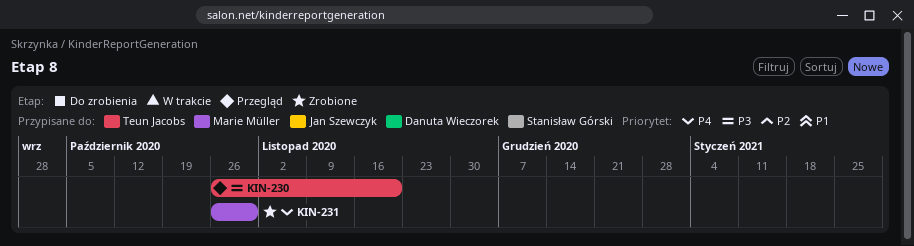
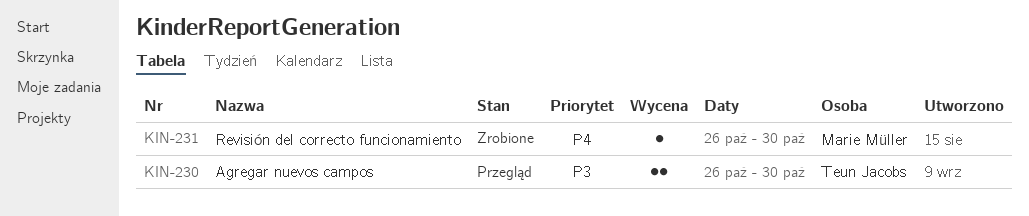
KIN-230, due: Nov 20 -> Oct 30

